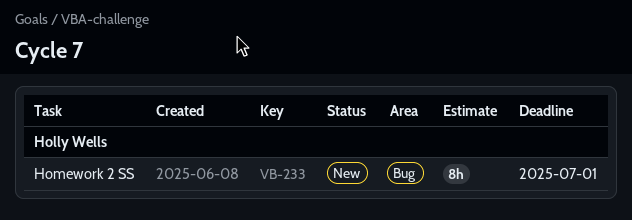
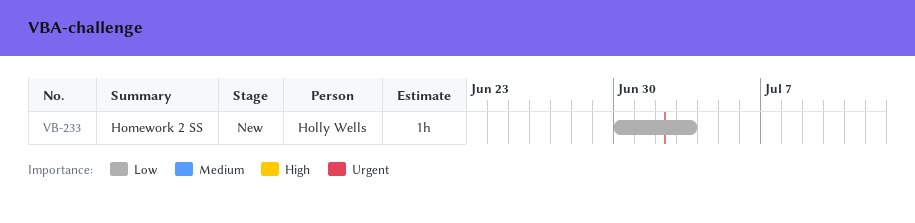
VB-233, estimate: 8h -> 1h
VB-233, due: Jul 1 -> Jul 3

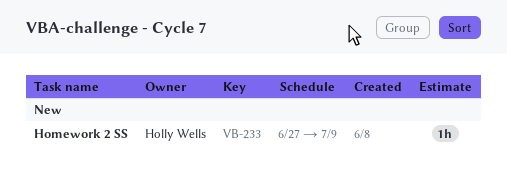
VB-233, start: Jun 30 -> Jun 27
VB-233, due: Jul 3 -> Jul 9

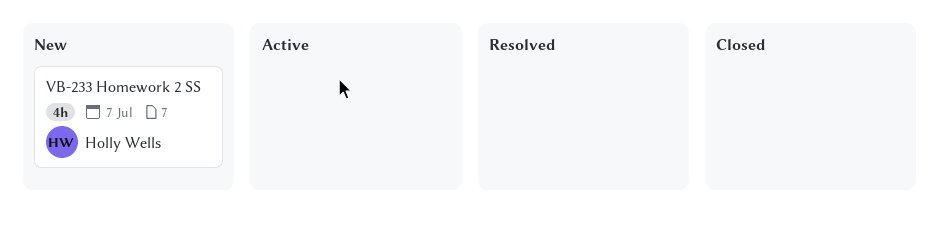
VB-233, estimate: 1h -> 4h
VB-233, due: Jul 9 -> Jul 7

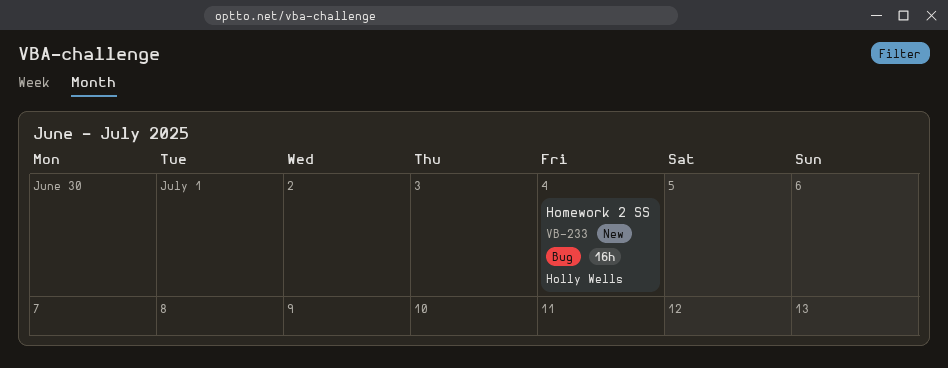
VB-233, estimate: 4h -> 16h
VB-233, due: Jul 7 -> Jul 4

